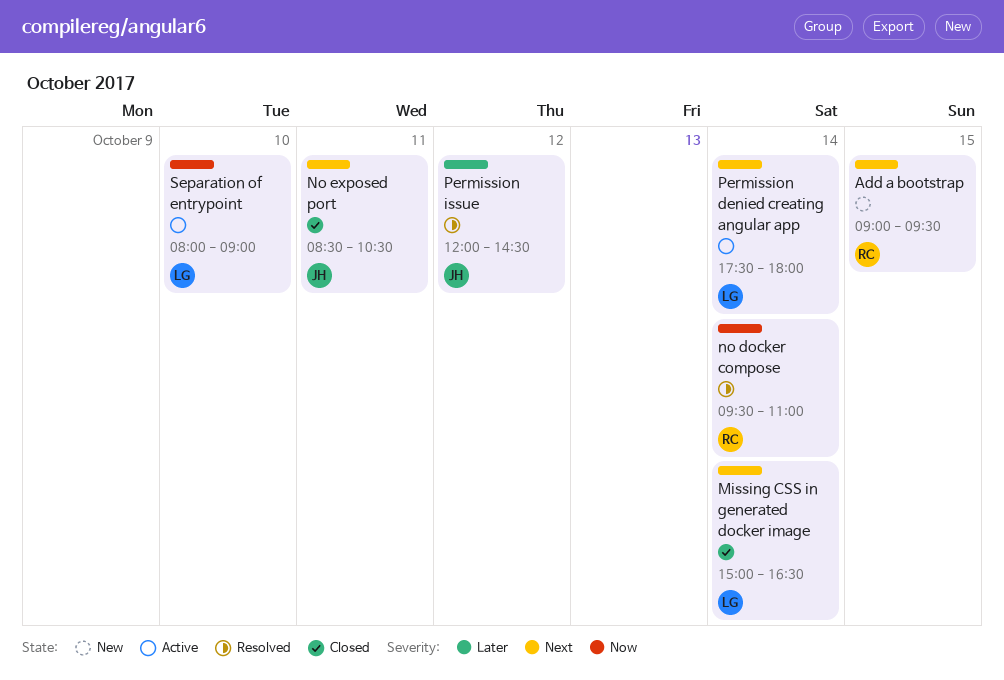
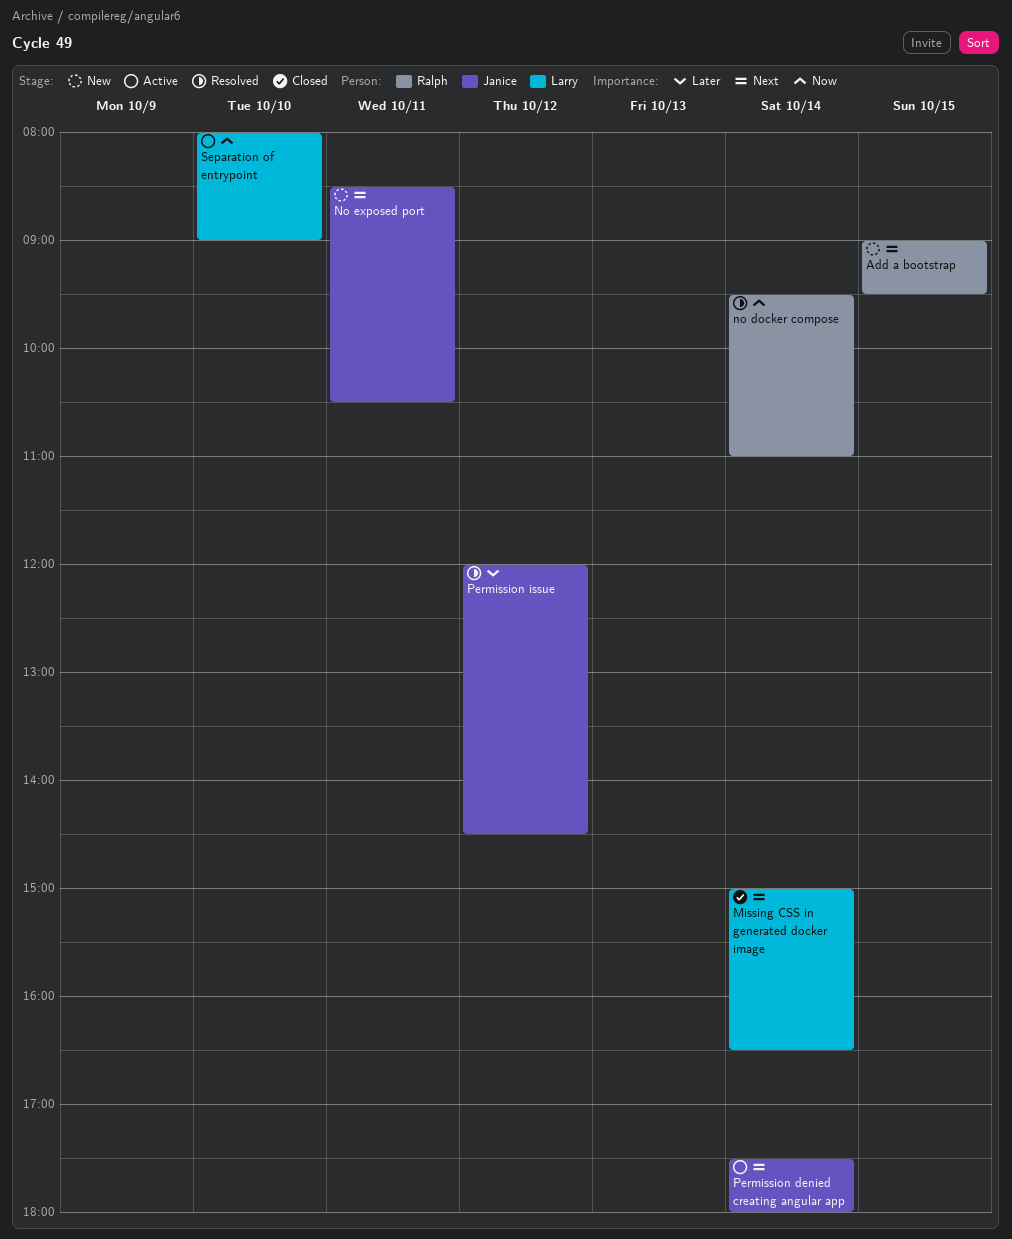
No exposed port, status: Closed -> New
Permission denied creating angular app, owner: Larry -> Janice

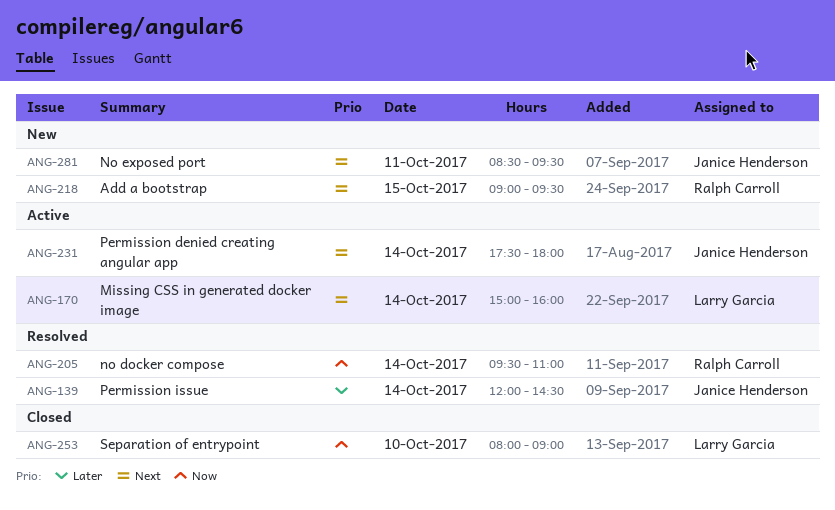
Missing CSS in generated docker image, status: Closed -> Active
Missing CSS in generated docker image, ends: 16:30 -> 16:00
No exposed port, ends: 10:30 -> 09:30
Permission issue, day: Oct 12 -> Oct 14
Separation of entrypoint, status: Active -> Closed

